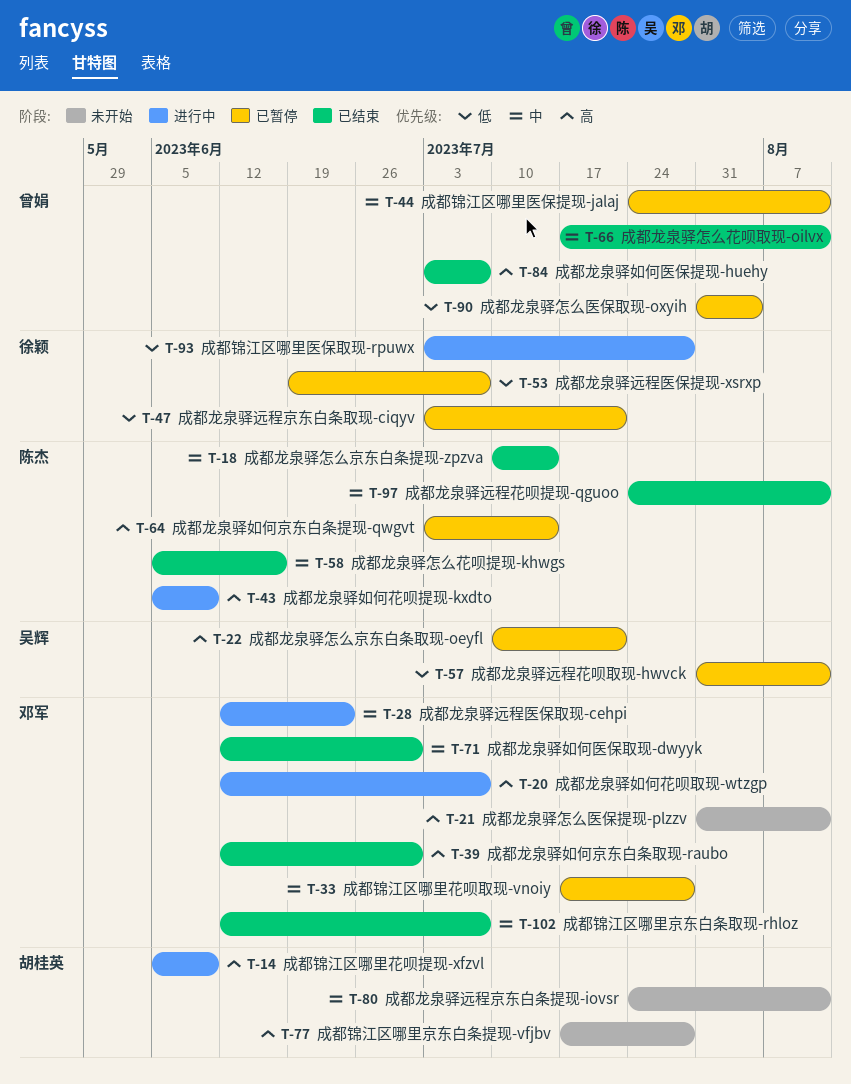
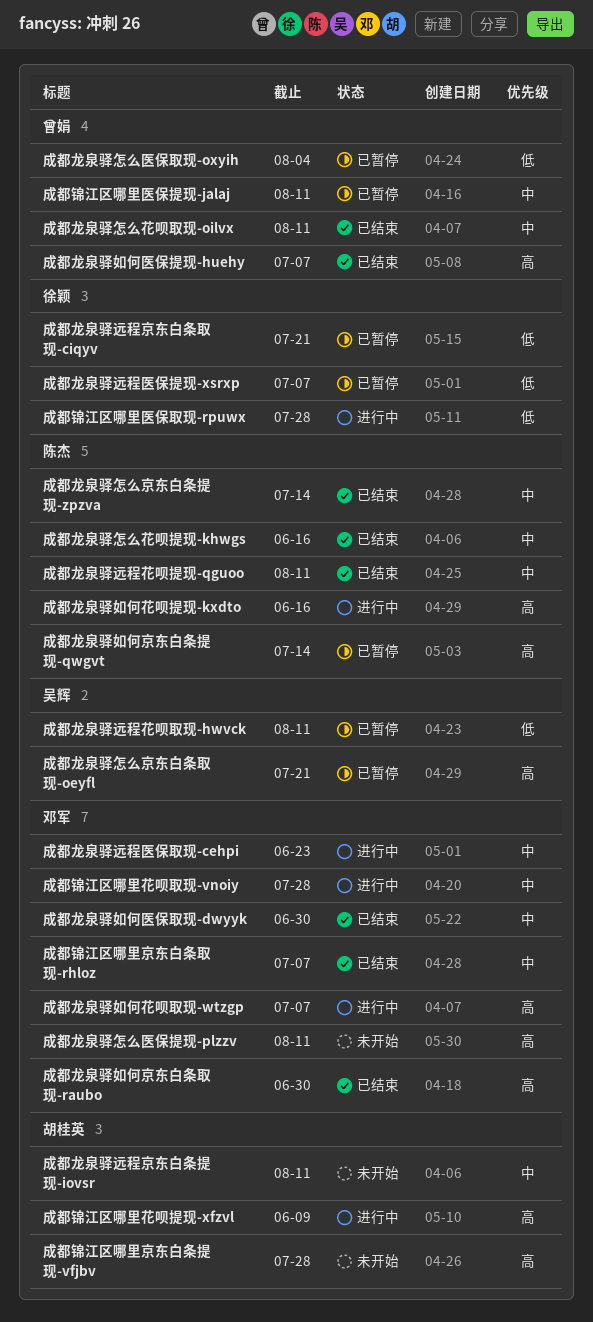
成都锦江区哪里花呗取现-vnoiy, status: 已暂停 -> 进行中
成都龙泉驿如何花呗提现-kxdto, due: Jun 9 -> Jun 16

